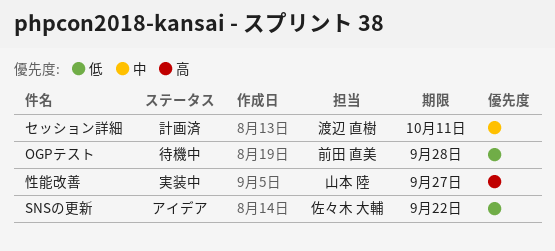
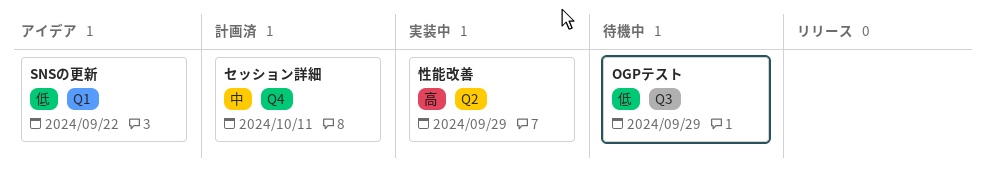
OGPテスト, due: Sep 28 -> Sep 29
性能改善, due: Sep 27 -> Sep 29

